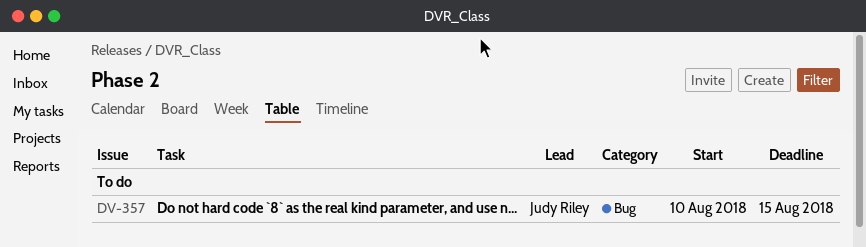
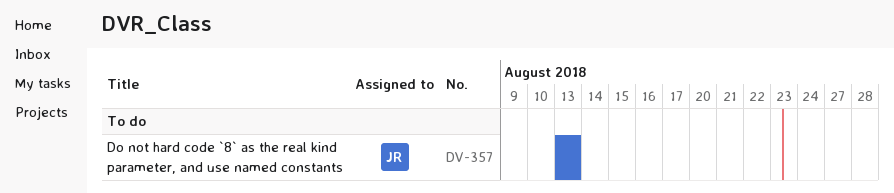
DV-357, start: Aug 10 -> Aug 13
DV-357, due: Aug 15 -> Aug 13

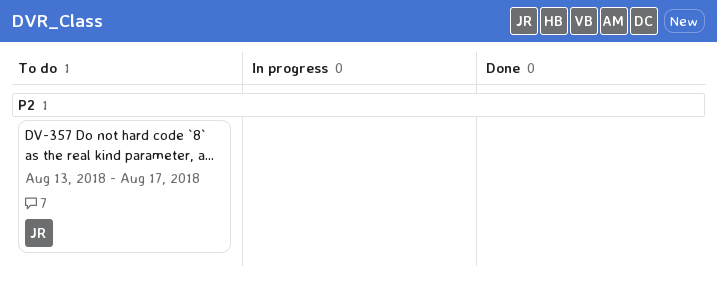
DV-357, due: Aug 13 -> Aug 17

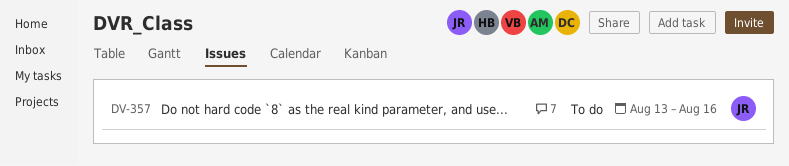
DV-357, due: Aug 17 -> Aug 16

